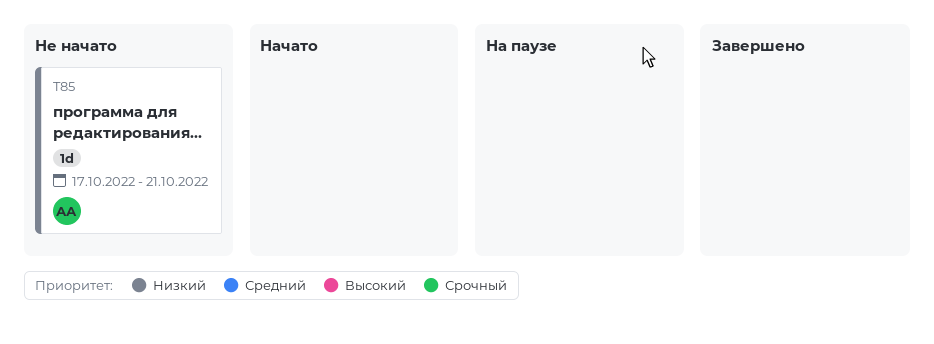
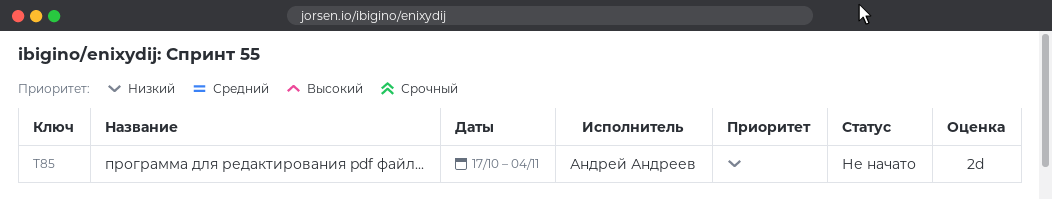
T85, estimate: 1d -> 2d
T85, due: Oct 21 -> Nov 4

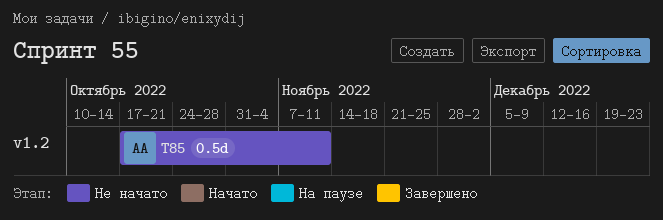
T85, estimate: 2d -> 0.5d
T85, due: Nov 4 -> Nov 11

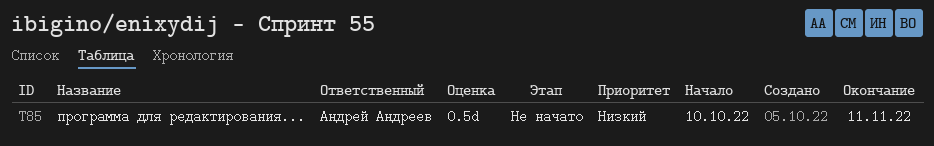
T85, start: Oct 17 -> Oct 10

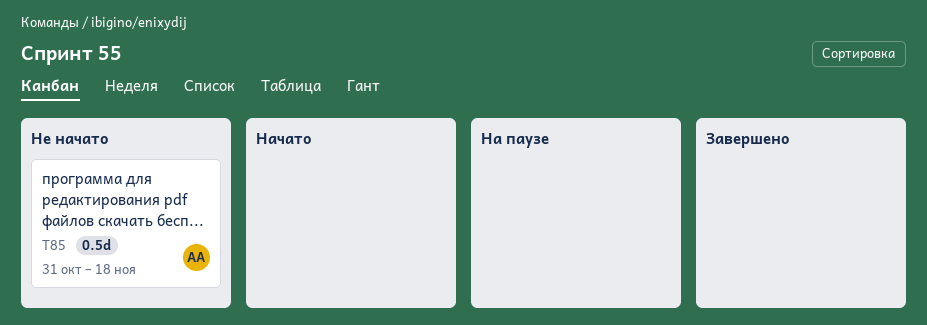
T85, start: Oct 10 -> Oct 31
T85, due: Nov 11 -> Nov 18

